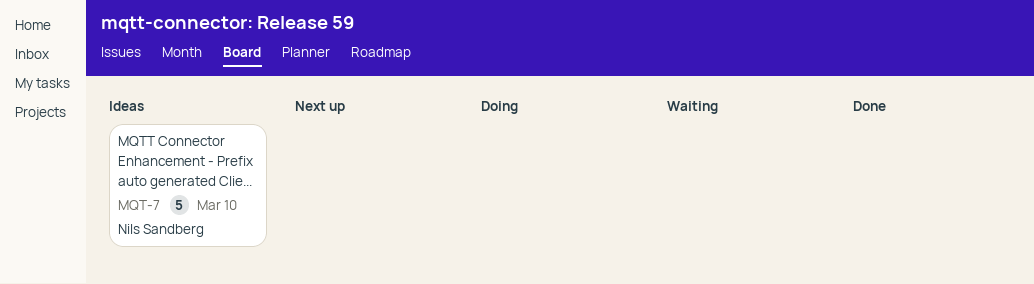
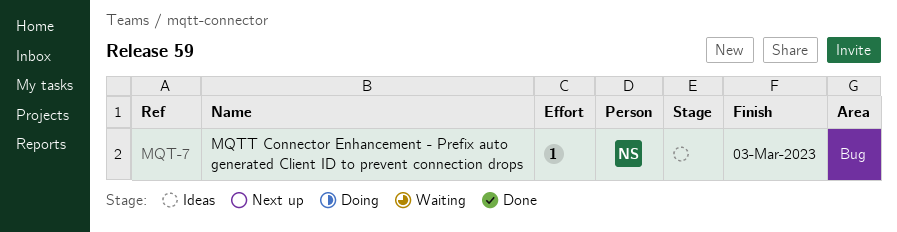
MQT-7, estimate: 5 -> 1
MQT-7, due: Mar 10 -> Mar 3

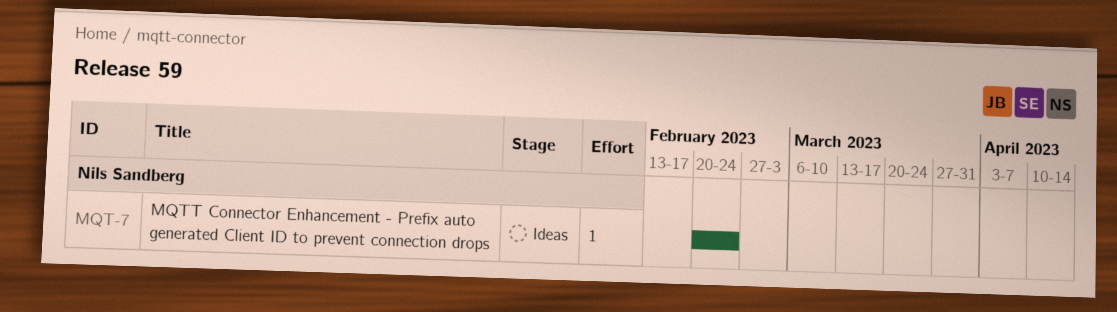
MQT-7, due: Mar 3 -> Feb 24

